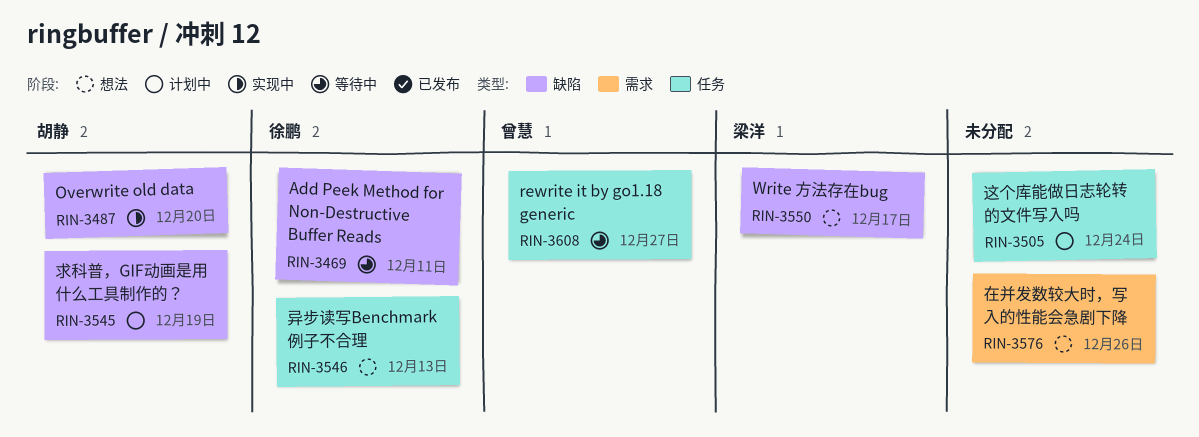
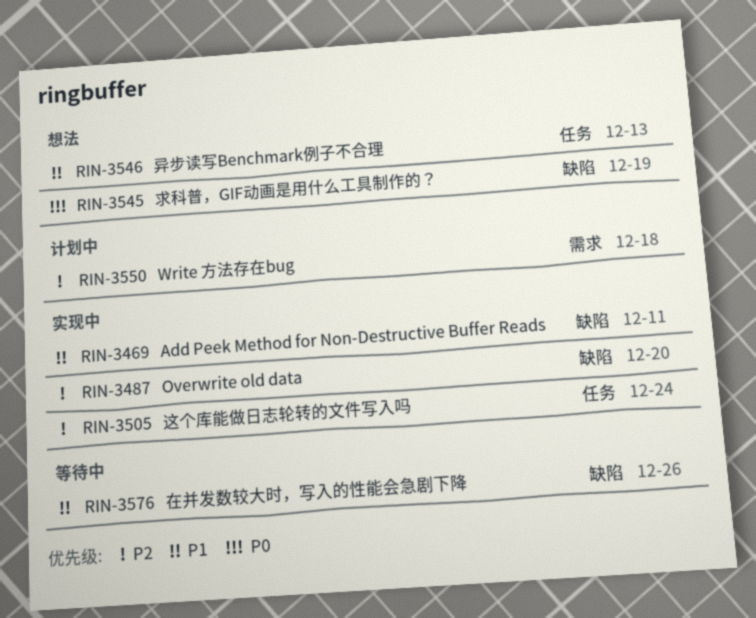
RIN-3469, status: 等待中 -> 实现中
RIN-3505, status: 计划中 -> 实现中
RIN-3545, status: 计划中 -> 想法
RIN-3550, status: 想法 -> 计划中
RIN-3550, label: 缺陷 -> 需求
RIN-3550, due: Dec 17 -> Dec 18
RIN-3576, status: 想法 -> 等待中
RIN-3576, label: 需求 -> 缺陷
RIN-3608: present -> none

